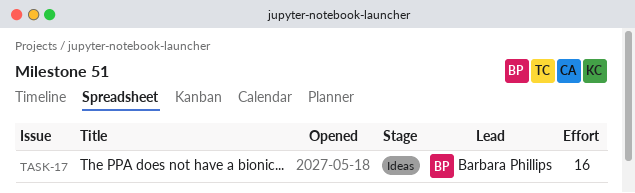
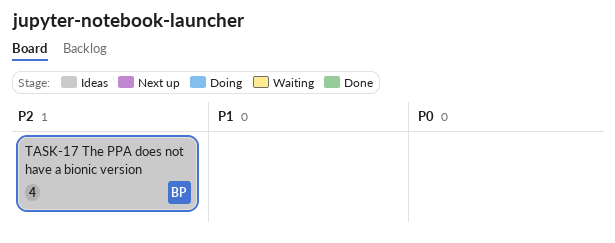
TASK-17, estimate: 16 -> 4

